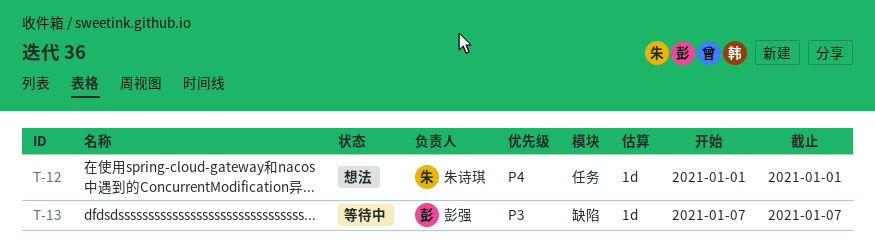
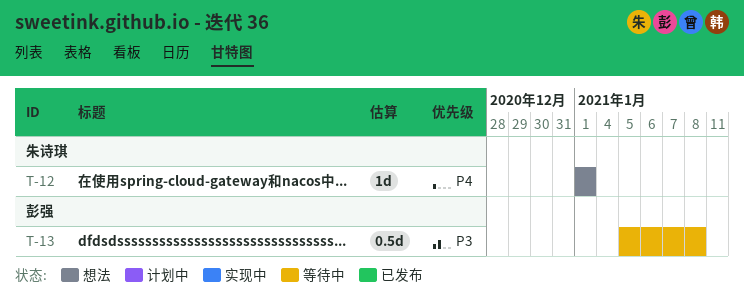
T-13, estimate: 1d -> 0.5d
T-13, start: Jan 7 -> Jan 5
T-13, due: Jan 7 -> Jan 8

